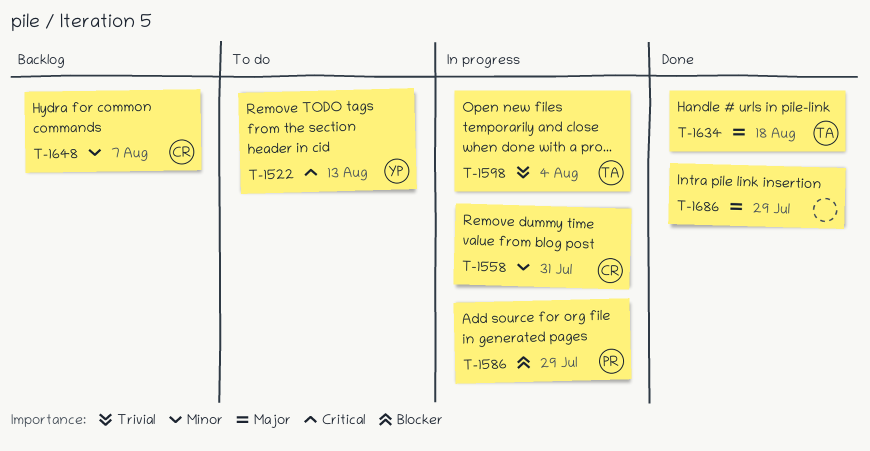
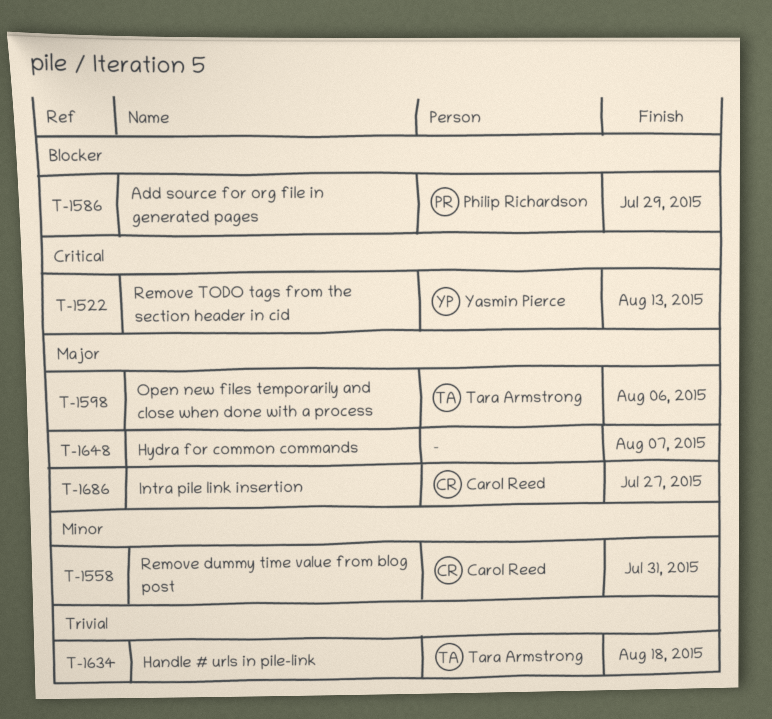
T-1598, priority: Trivial -> Major
T-1598, due: Aug 4 -> Aug 6
T-1634, priority: Major -> Trivial
T-1648, owner: Carol Reed -> none
T-1648, priority: Minor -> Major
T-1686, owner: none -> Carol Reed
T-1686, due: Jul 29 -> Jul 27

